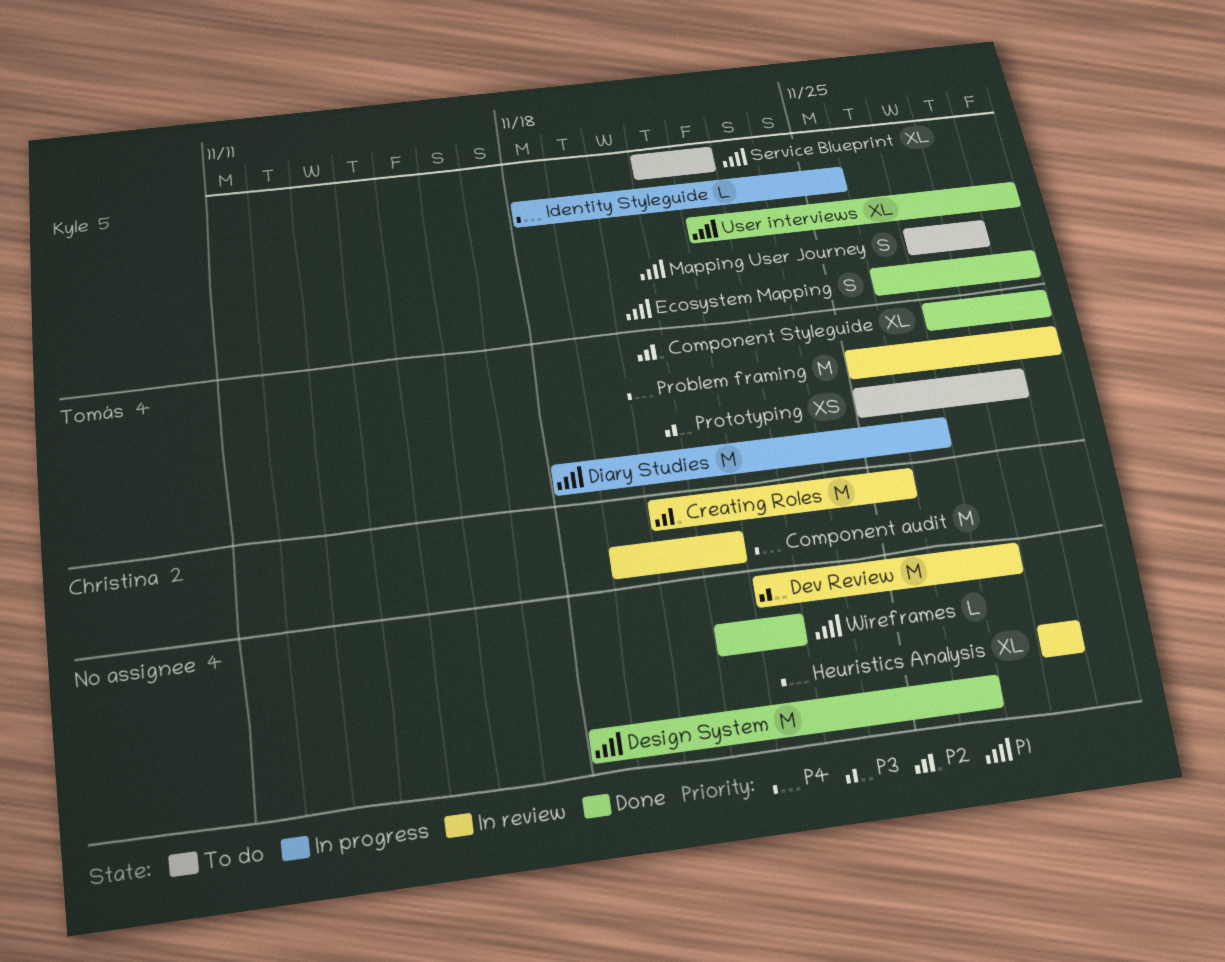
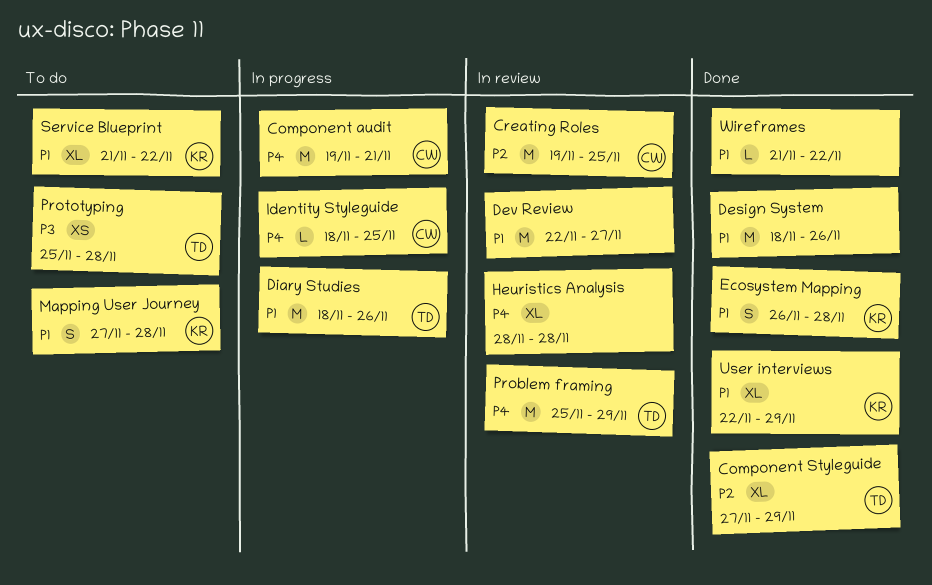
Component audit, status: In review -> In progress
Creating Roles, start: Nov 20 -> Nov 19
Dev Review, priority: P3 -> P1
Ecosystem Mapping, due: Nov 29 -> Nov 28
Identity Styleguide, owner: Kyle -> Christina

